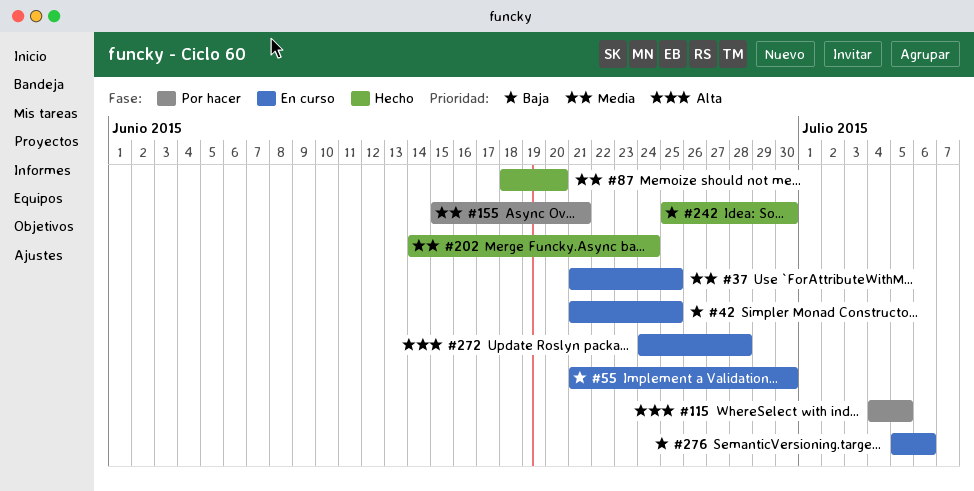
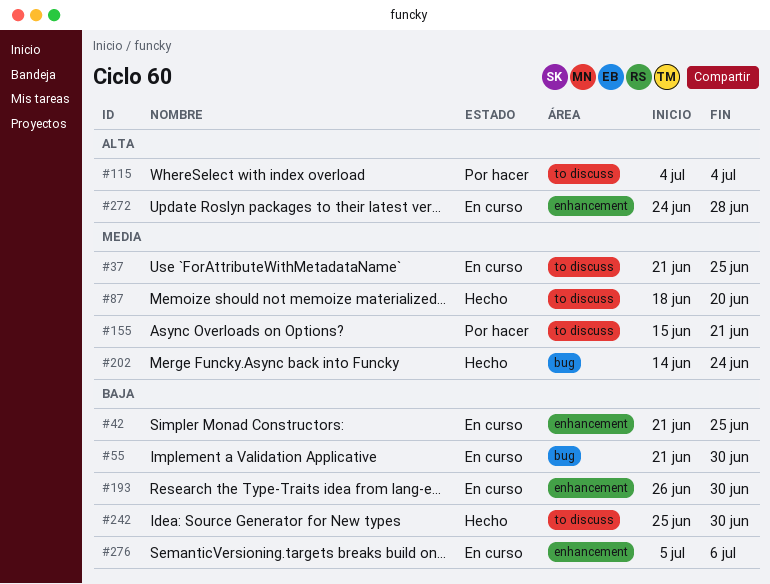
#115, due: Jul 5 -> Jul 4
#193: none -> present

